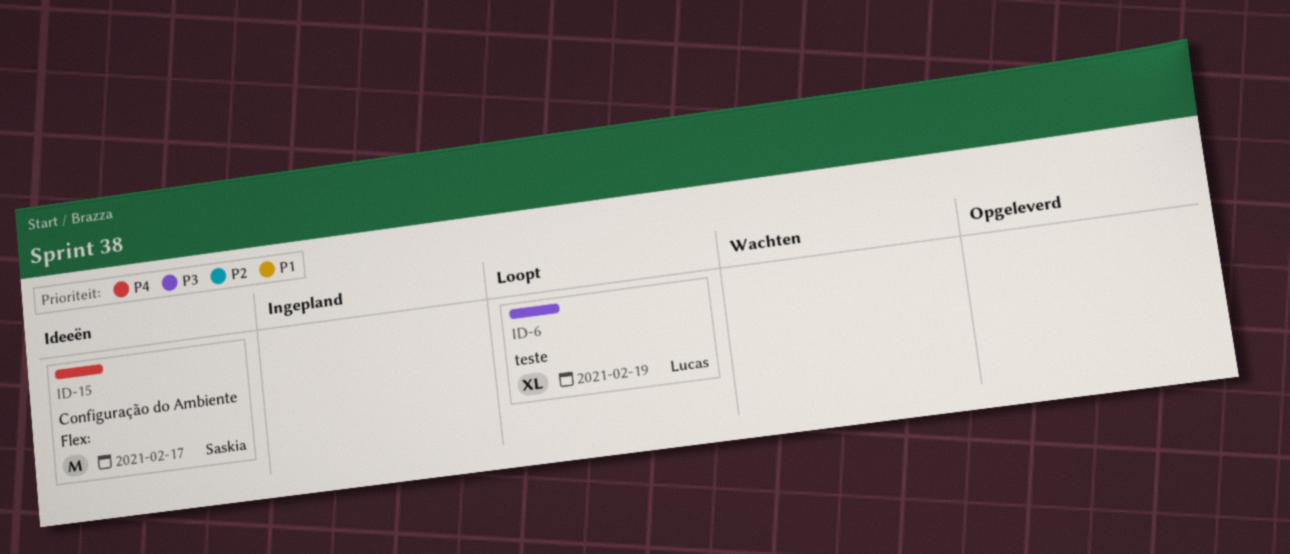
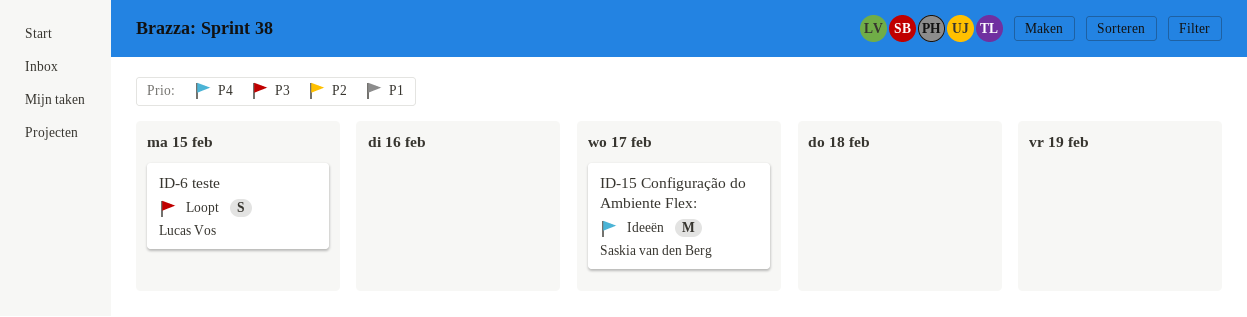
ID-6, estimate: XL -> S
ID-6, due: Feb 19 -> Feb 15

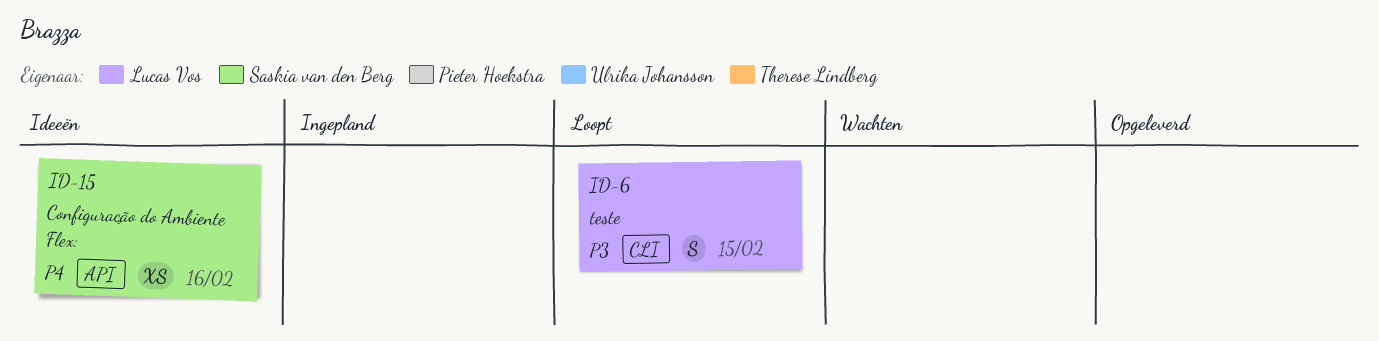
ID-15, estimate: M -> XS
ID-15, due: Feb 17 -> Feb 16

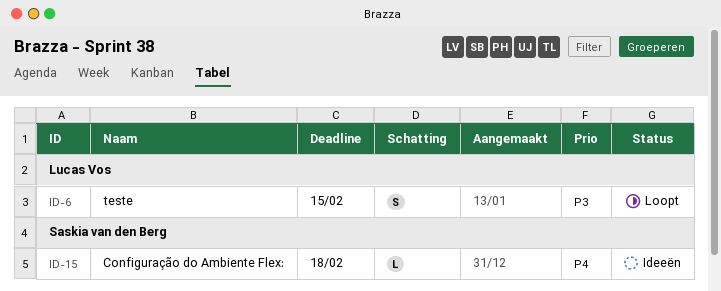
ID-15, estimate: XS -> L
ID-15, due: Feb 16 -> Feb 18

